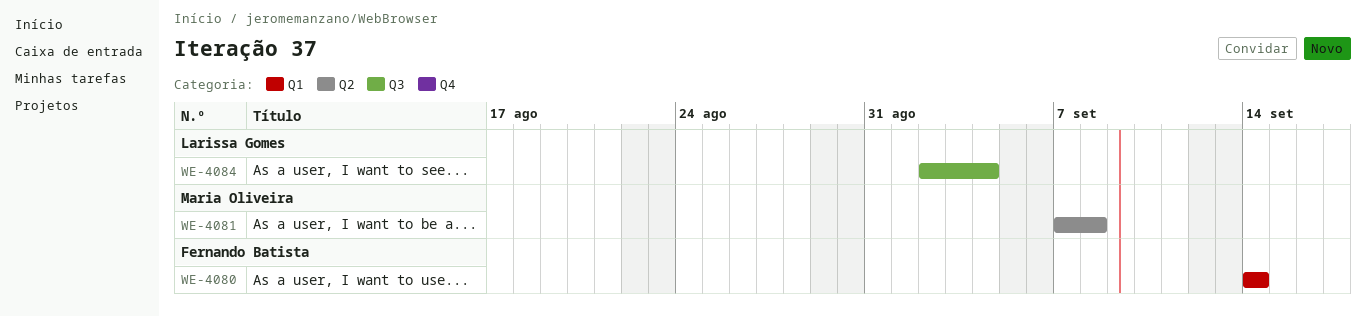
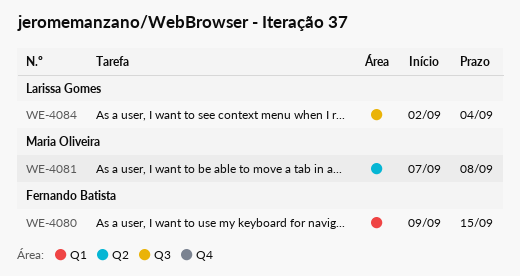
WE-4080, start: Sep 14 -> Sep 9
WE-4080, due: Sep 14 -> Sep 15

